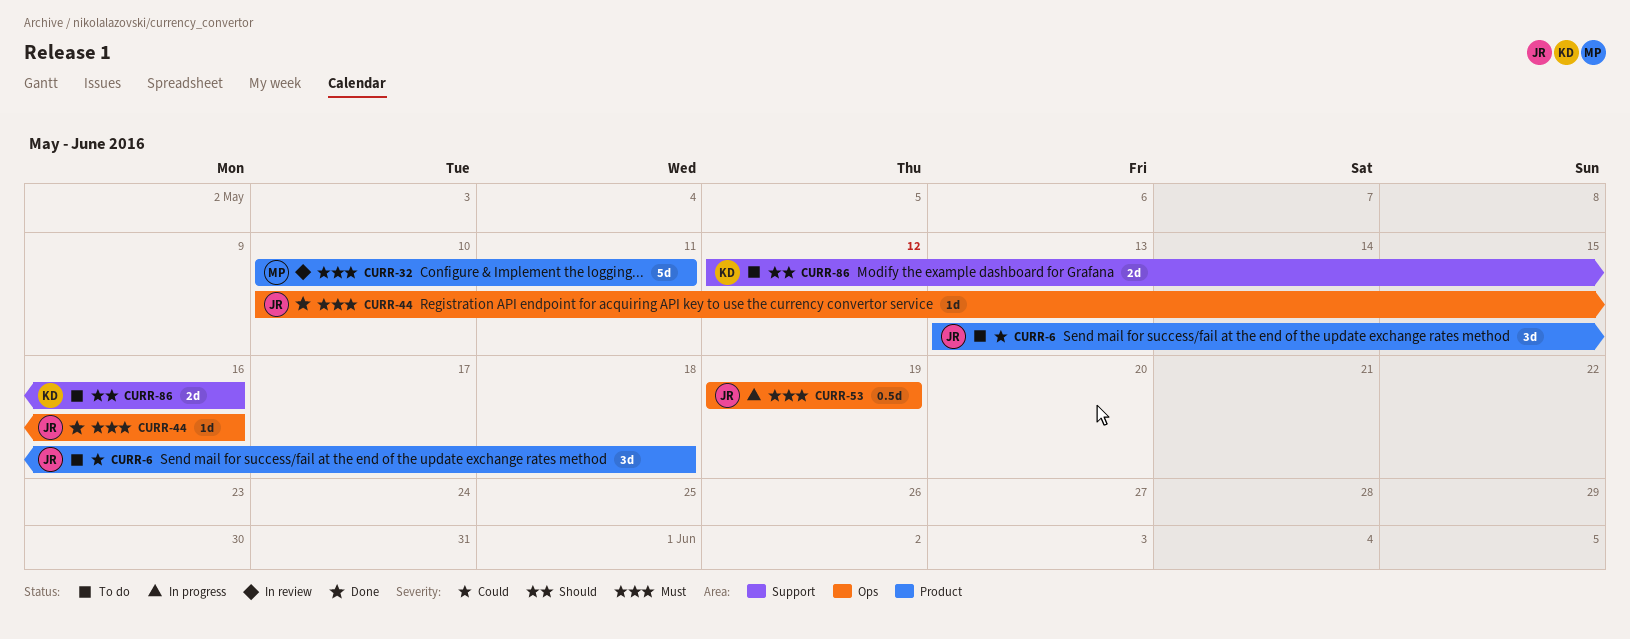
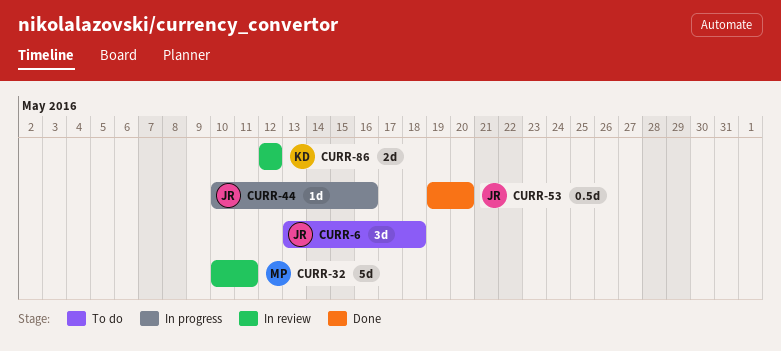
CURR-44, status: Done -> In progress
CURR-53, status: In progress -> Done
CURR-53, due: May 19 -> May 20
CURR-86, status: To do -> In review
CURR-86, due: May 16 -> May 12

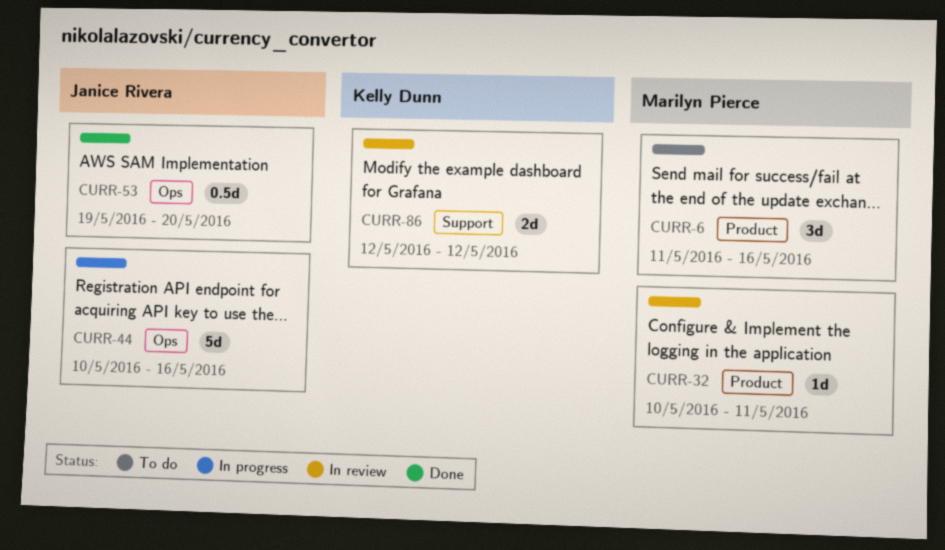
CURR-6, owner: Janice Rivera -> Marilyn Pierce
CURR-6, start: May 13 -> May 11
CURR-6, due: May 18 -> May 16
CURR-32, estimate: 5d -> 1d
CURR-44, estimate: 1d -> 5d

